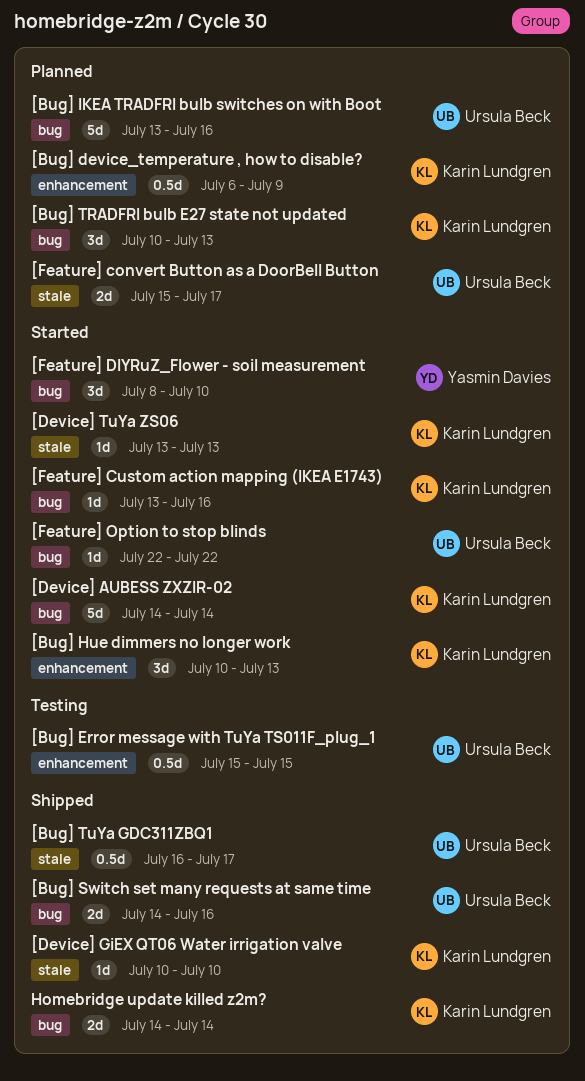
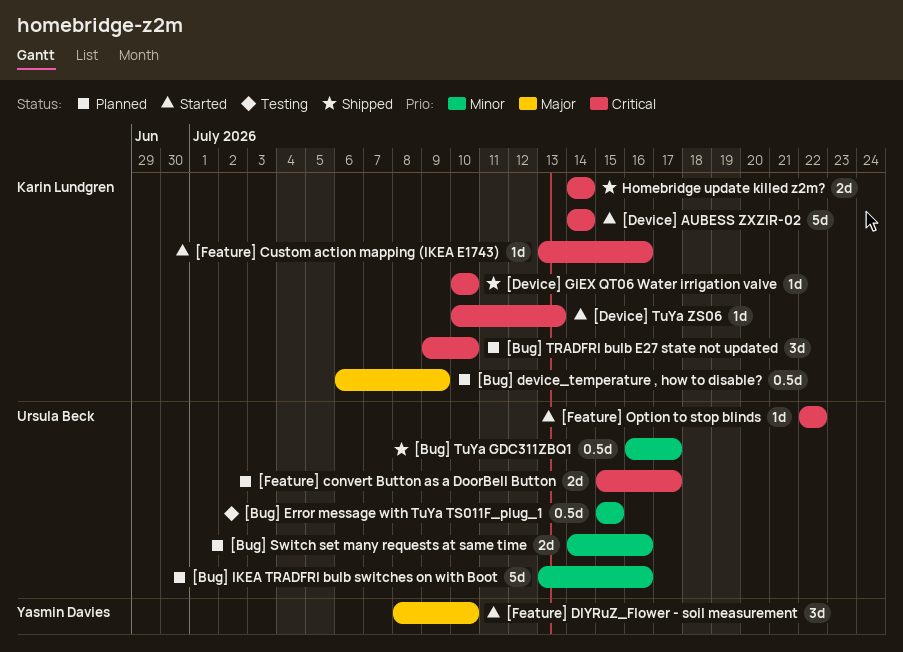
[Bug] Hue dimmers no longer work: present -> none
[Bug] Switch set many requests at same time, status: Shipped -> Planned
[Bug] TRADFRI bulb E27 state not updated, start: Jul 10 -> Jul 9
[Bug] TRADFRI bulb E27 state not updated, due: Jul 13 -> Jul 10
[Device] TuYa ZS06, start: Jul 13 -> Jul 10

